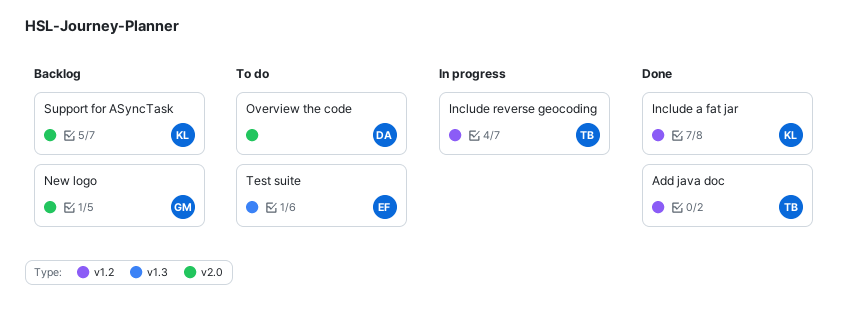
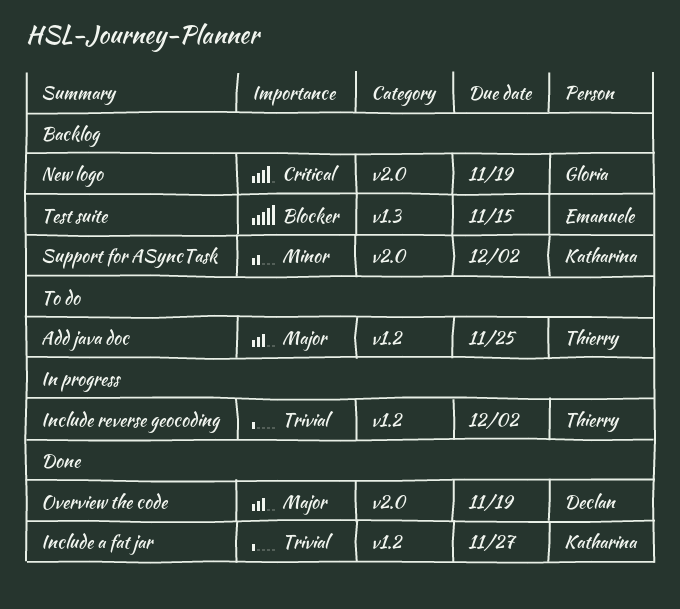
Add java doc, status: Done -> To do
Overview the code, status: To do -> Done
Test suite, status: To do -> Backlog

